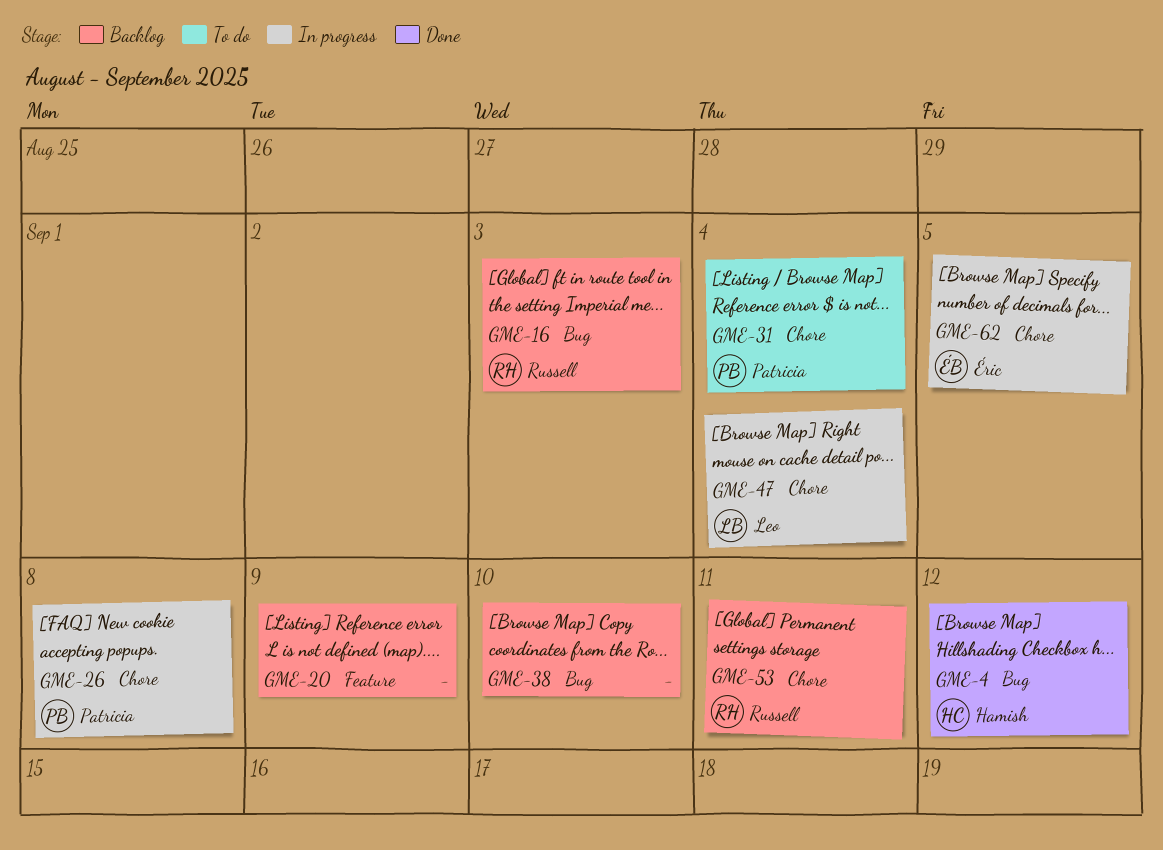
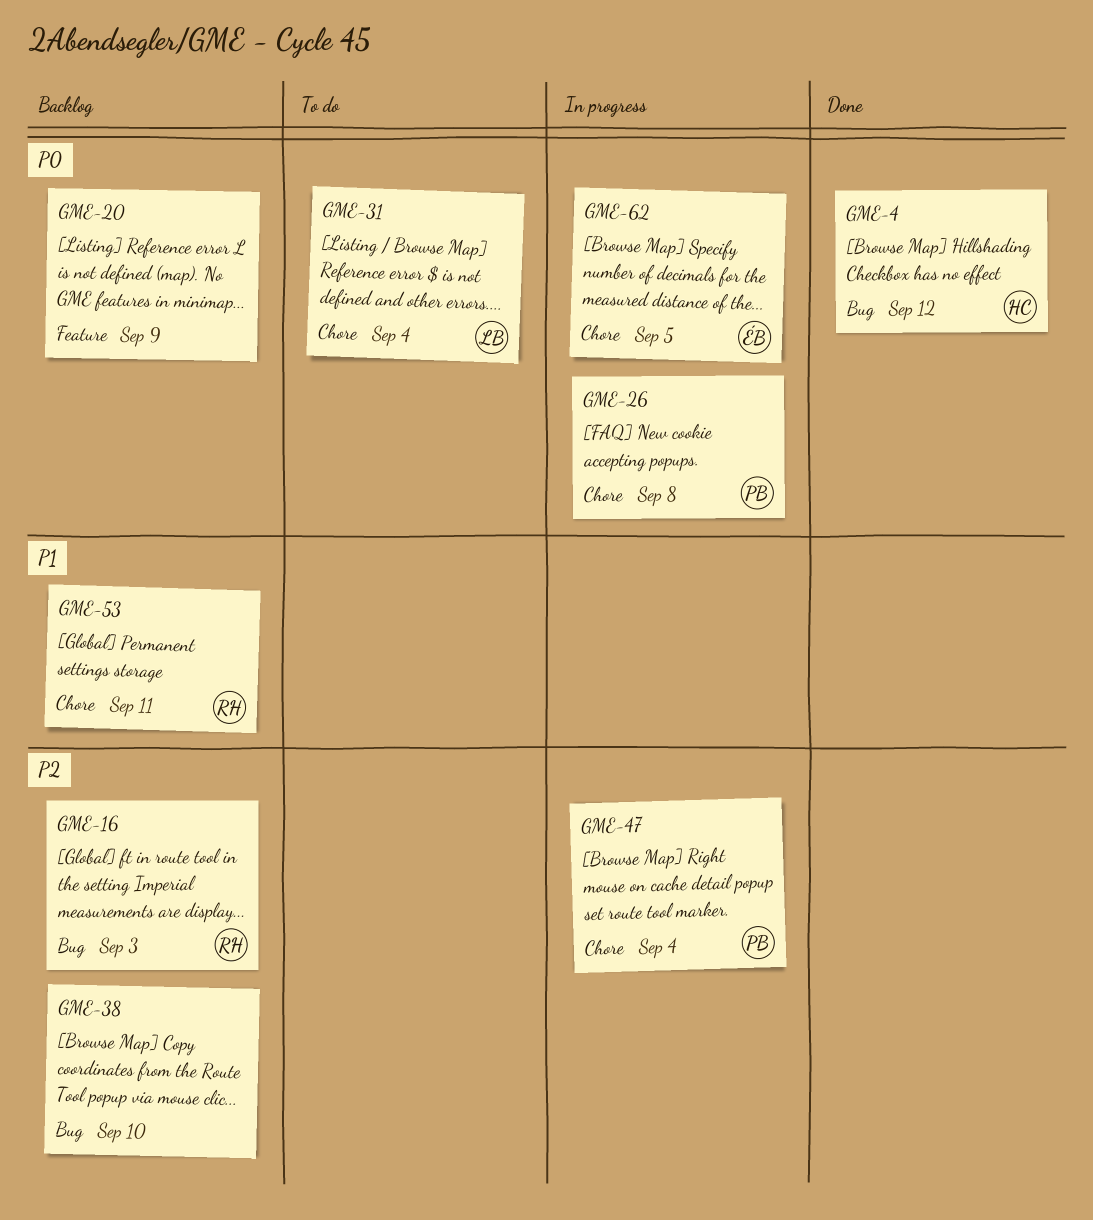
GME-31, owner: Patricia -> Leo
GME-47, owner: Leo -> Patricia

